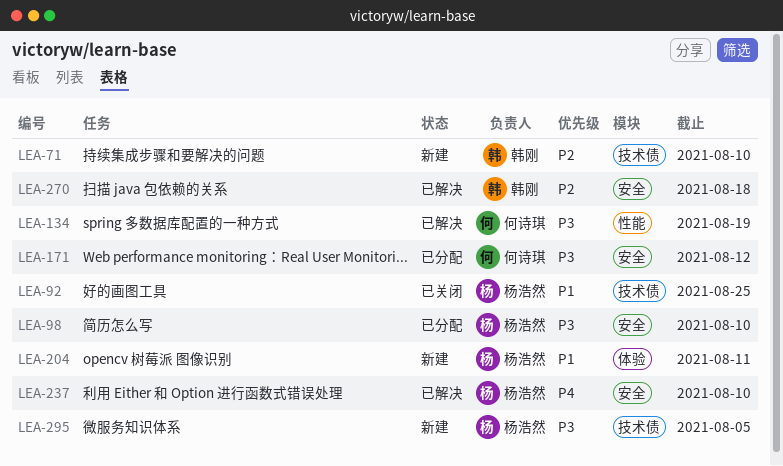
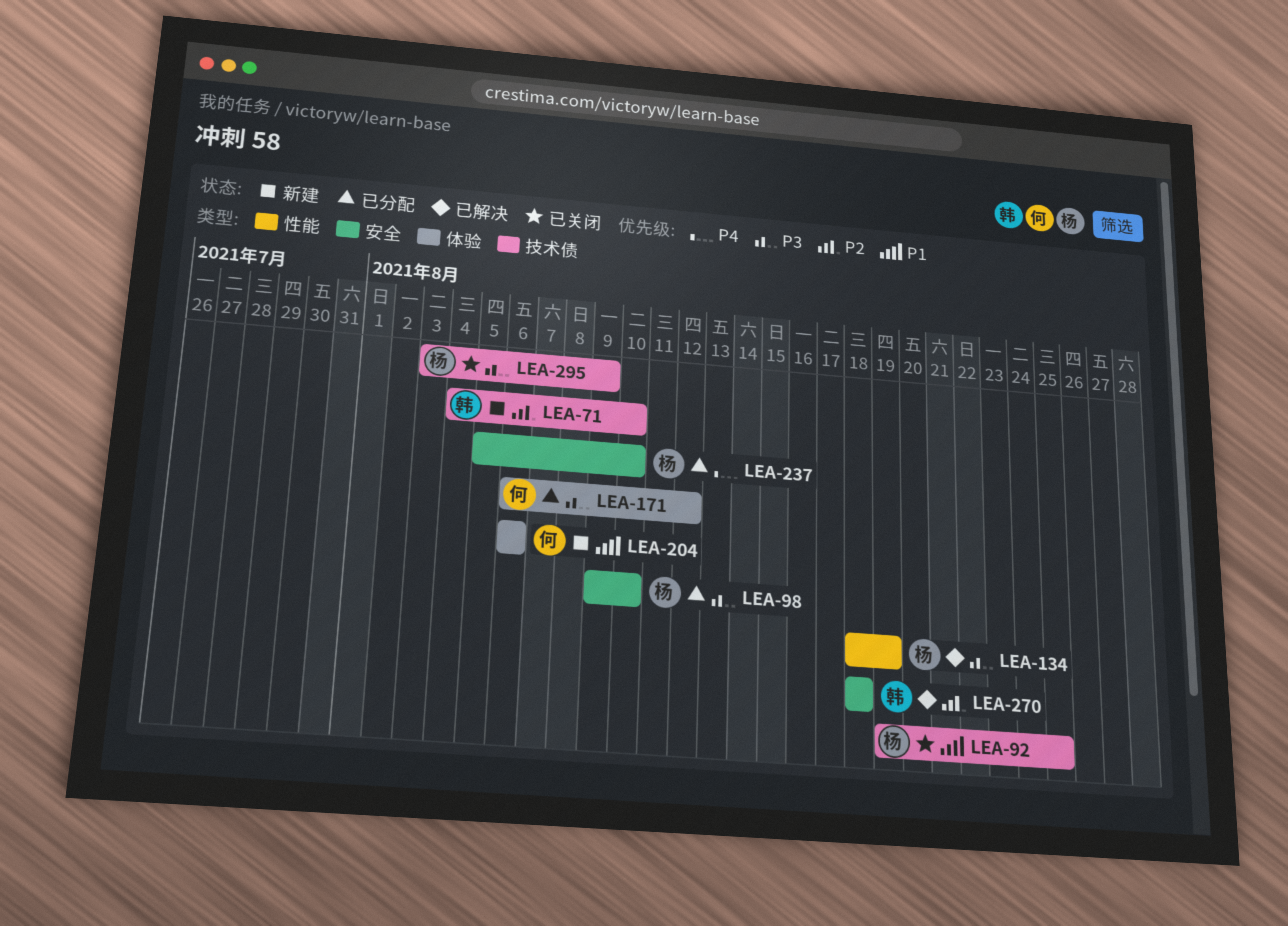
LEA-134, owner: 何诗琪 -> 杨浩然
LEA-171, label: 安全 -> 体验
LEA-204, owner: 杨浩然 -> 何诗琪
LEA-204, due: Aug 11 -> Aug 6
LEA-237, status: 已解决 -> 已分配
LEA-295, status: 新建 -> 已关闭
LEA-295, due: Aug 5 -> Aug 9

